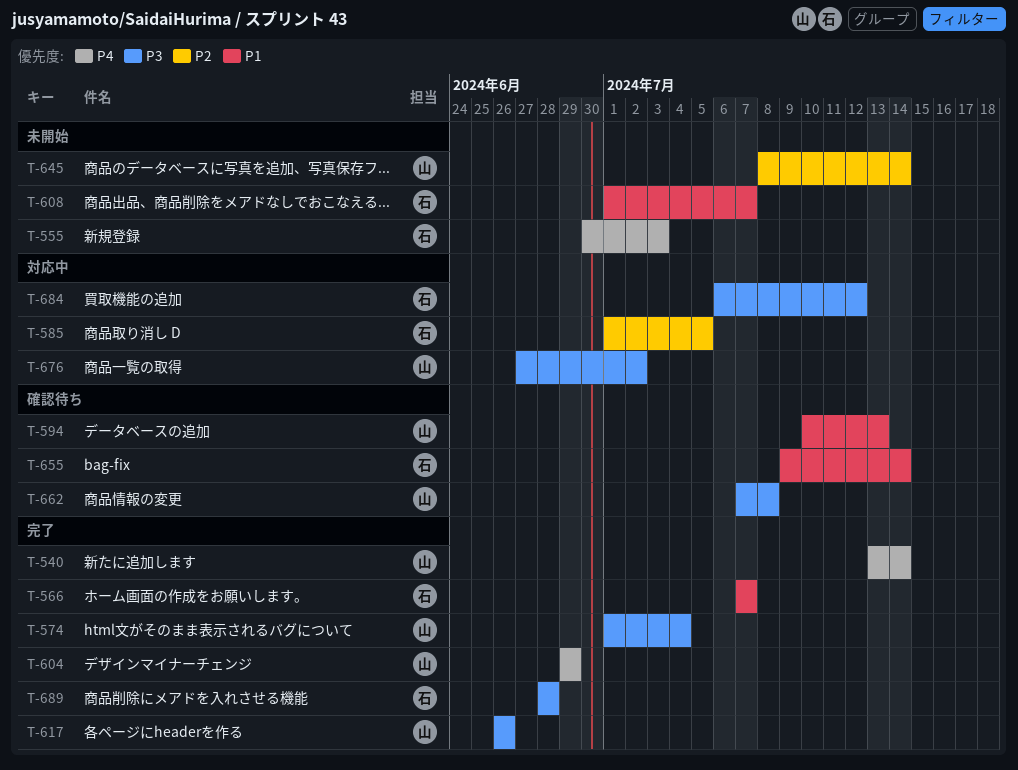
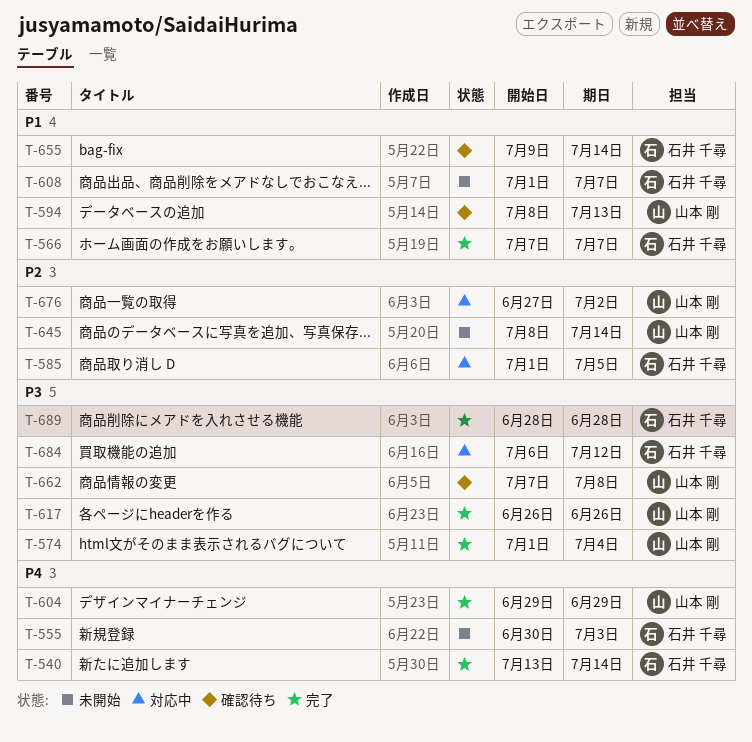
T-540, owner: 山本 剛 -> 石井 千尋
T-594, start: Jul 10 -> Jul 8
T-676, priority: P3 -> P2

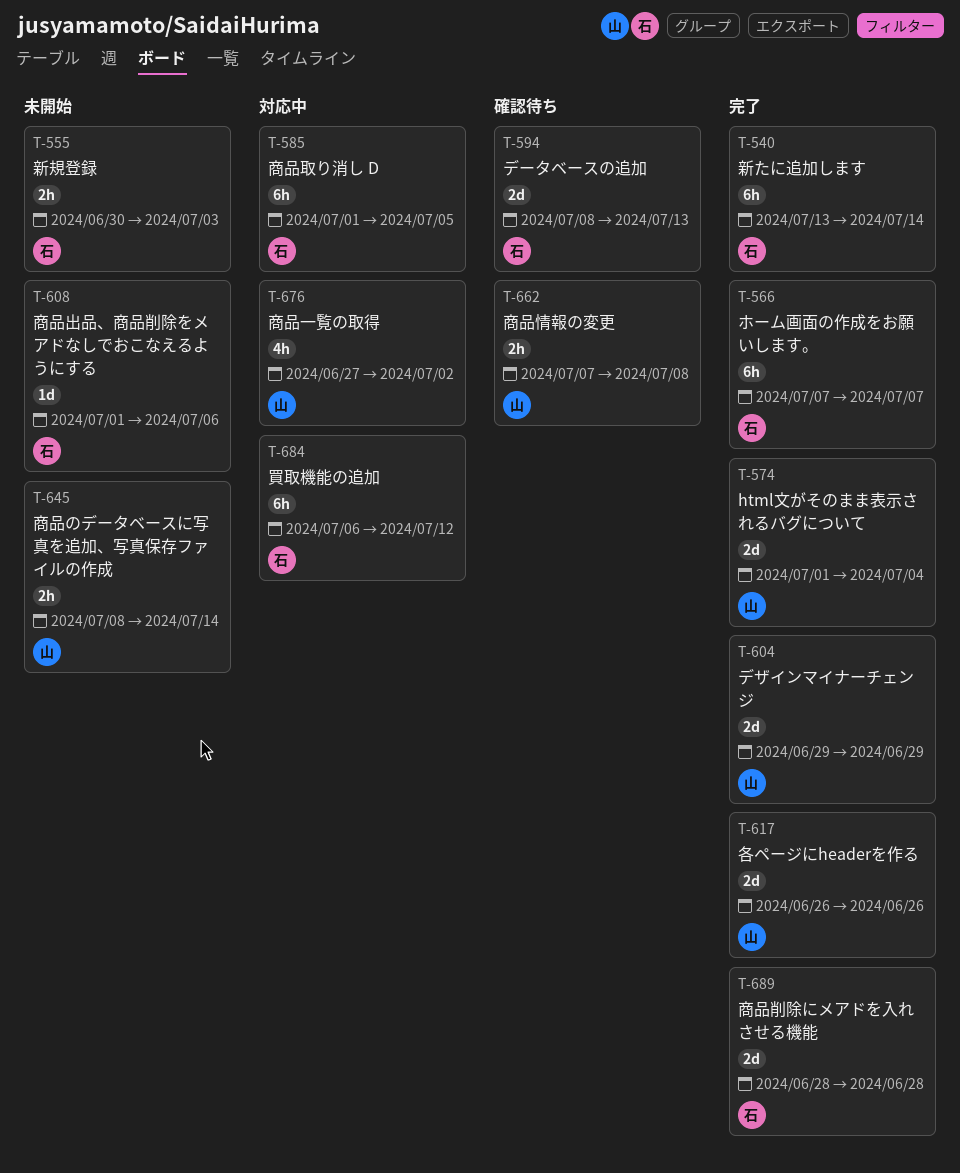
T-594, owner: 山本 剛 -> 石井 千尋
T-608, due: Jul 7 -> Jul 6
T-655: present -> none

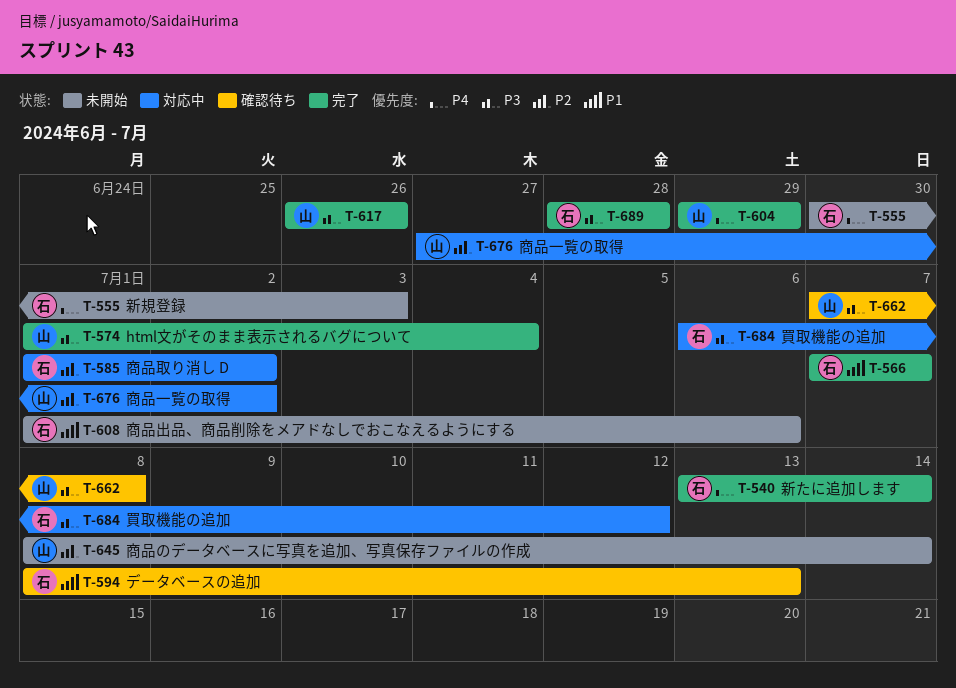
T-585, due: Jul 5 -> Jul 2

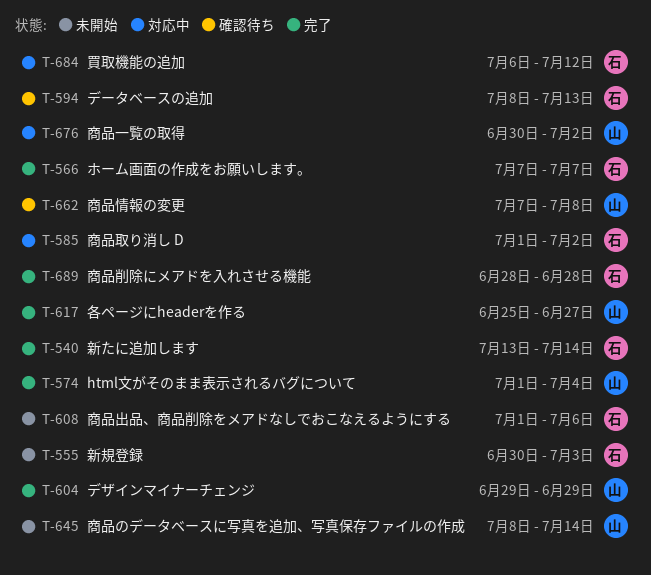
T-617, start: Jun 26 -> Jun 25
T-617, due: Jun 26 -> Jun 27
T-676, start: Jun 27 -> Jun 30

